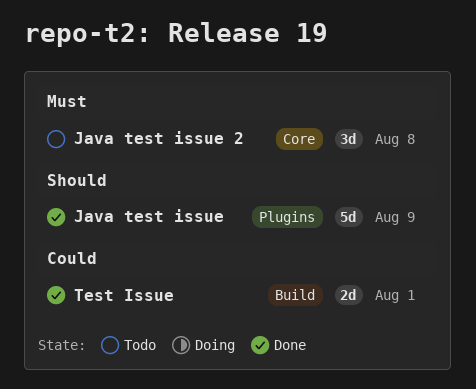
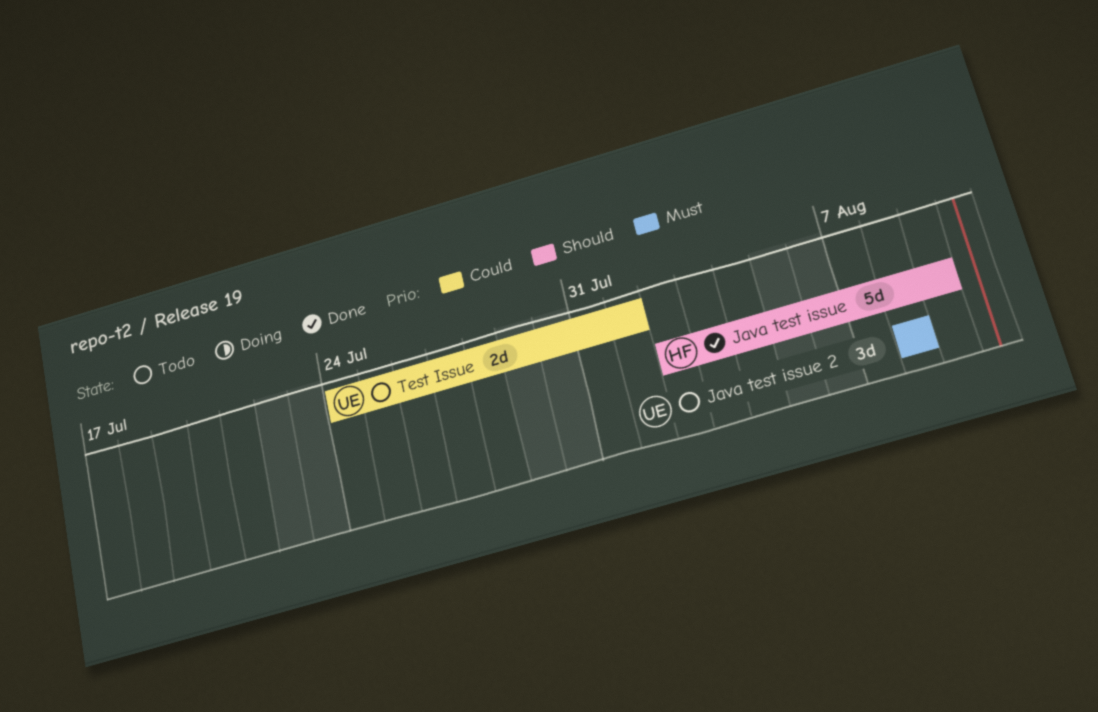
Test Issue, status: Done -> Todo

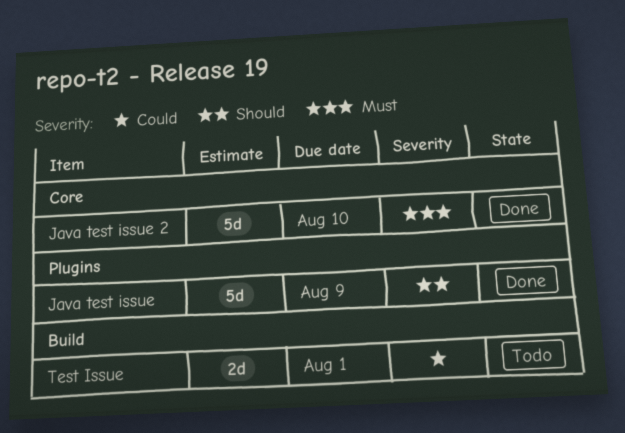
Java test issue 2, status: Todo -> Done
Java test issue 2, estimate: 3d -> 5d
Java test issue 2, due: Aug 8 -> Aug 10

